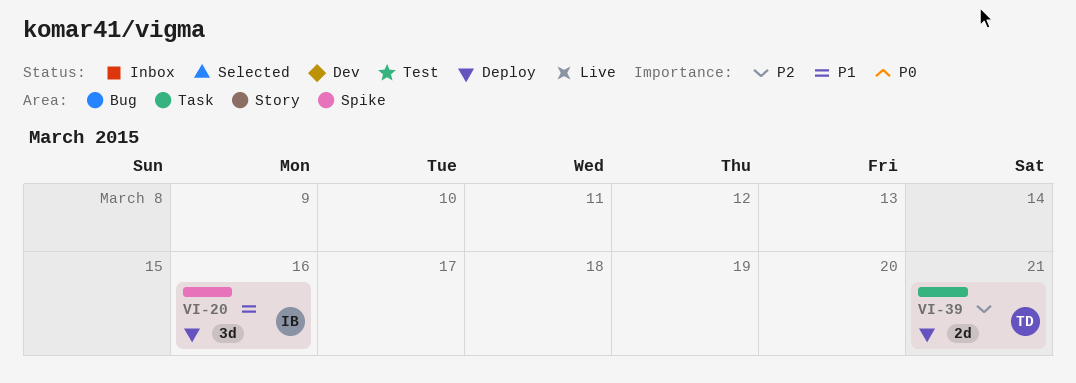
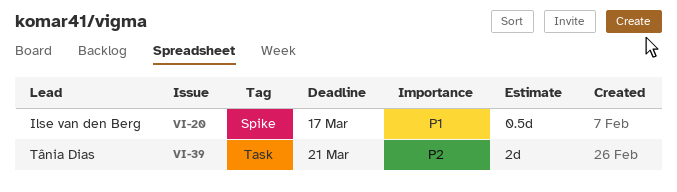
VI-20, estimate: 3d -> 0.5d
VI-20, due: Mar 16 -> Mar 17

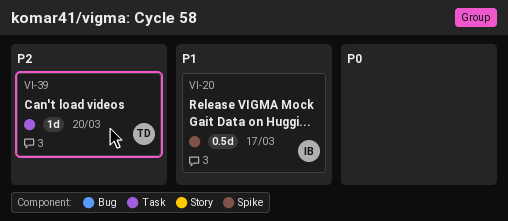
VI-39, estimate: 2d -> 1d
VI-39, due: Mar 21 -> Mar 20

